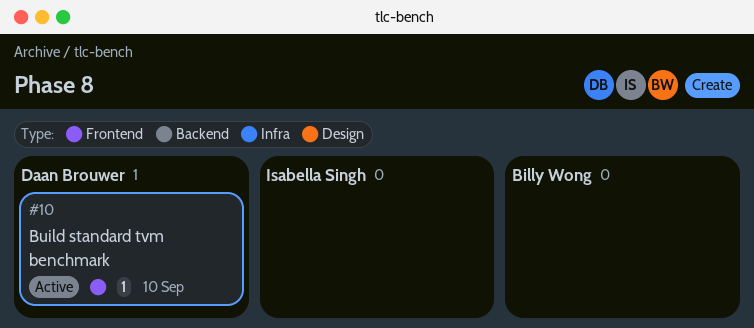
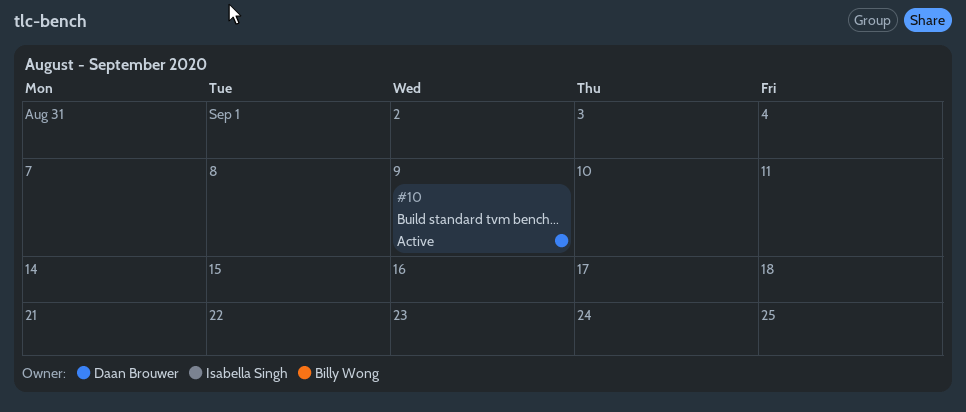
#10, due: Sep 10 -> Sep 9

